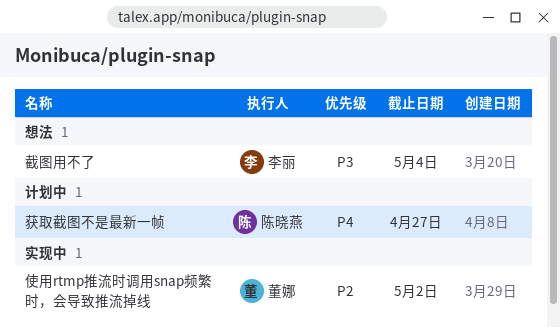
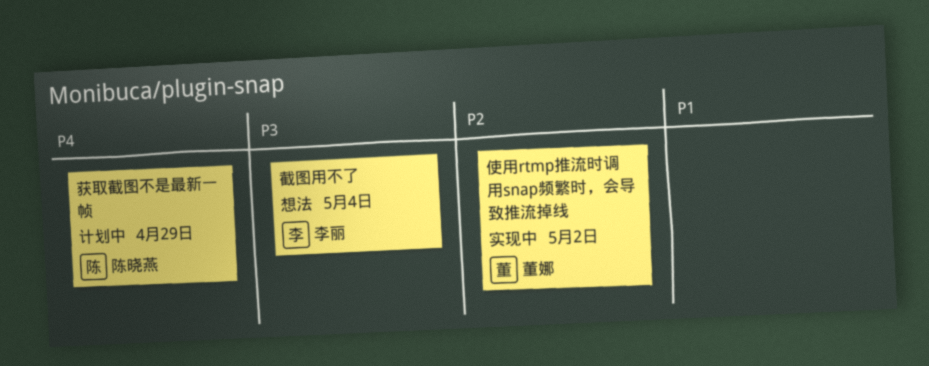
获取截图不是最新一帧, due: Apr 27 -> Apr 29

